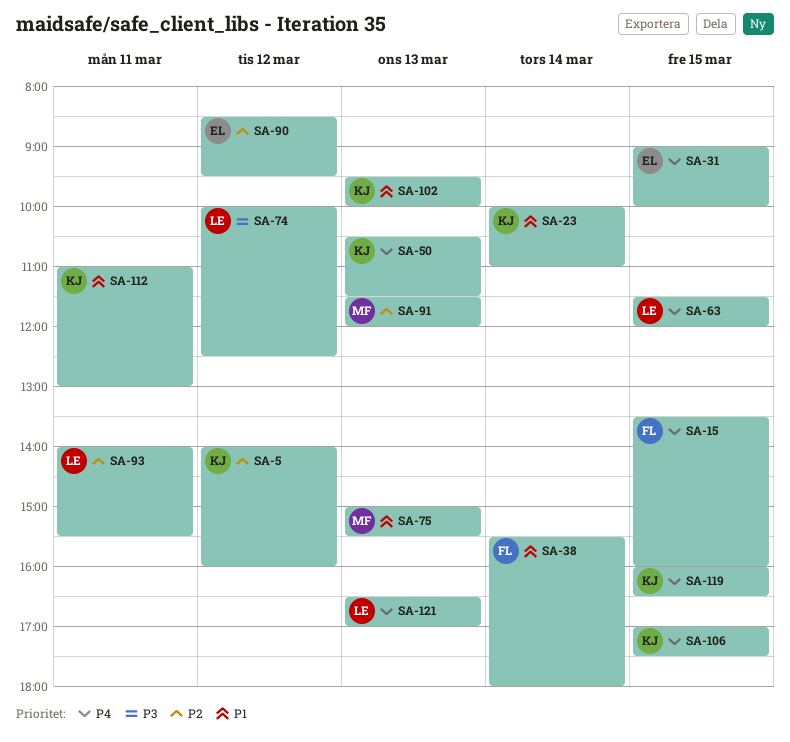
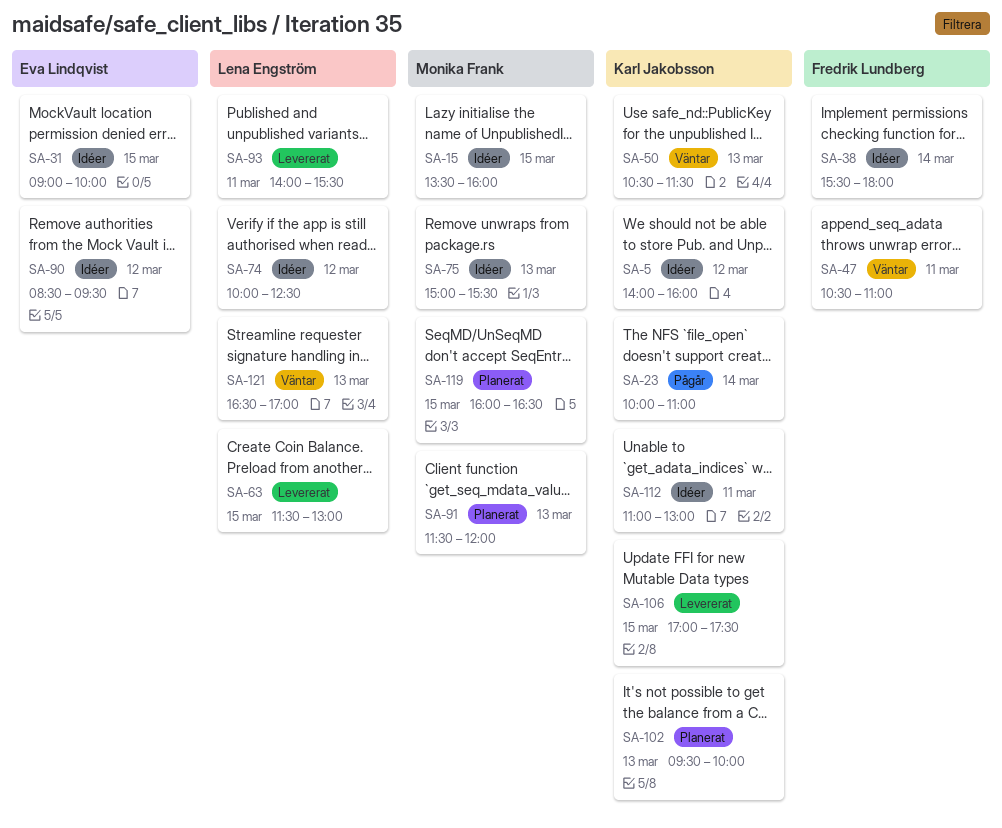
SA-15, owner: Fredrik Lundberg -> Monika Frank
SA-47: none -> present
SA-63, ends: 12:00 -> 13:00
SA-119, owner: Karl Jakobsson -> Monika Frank

